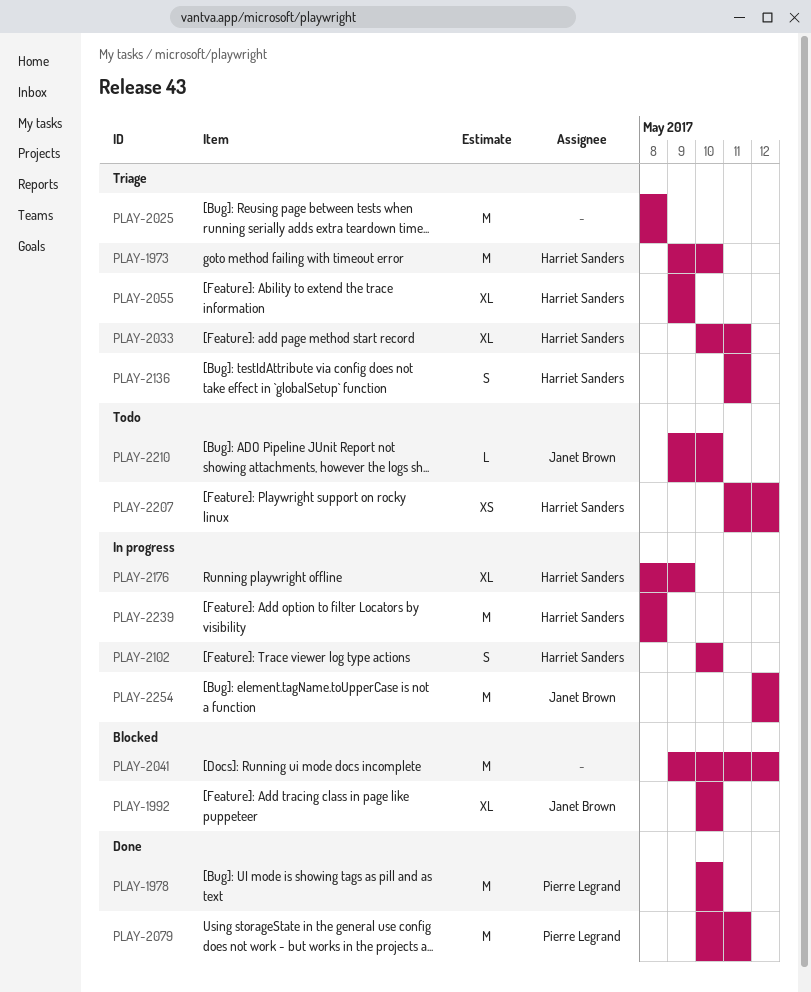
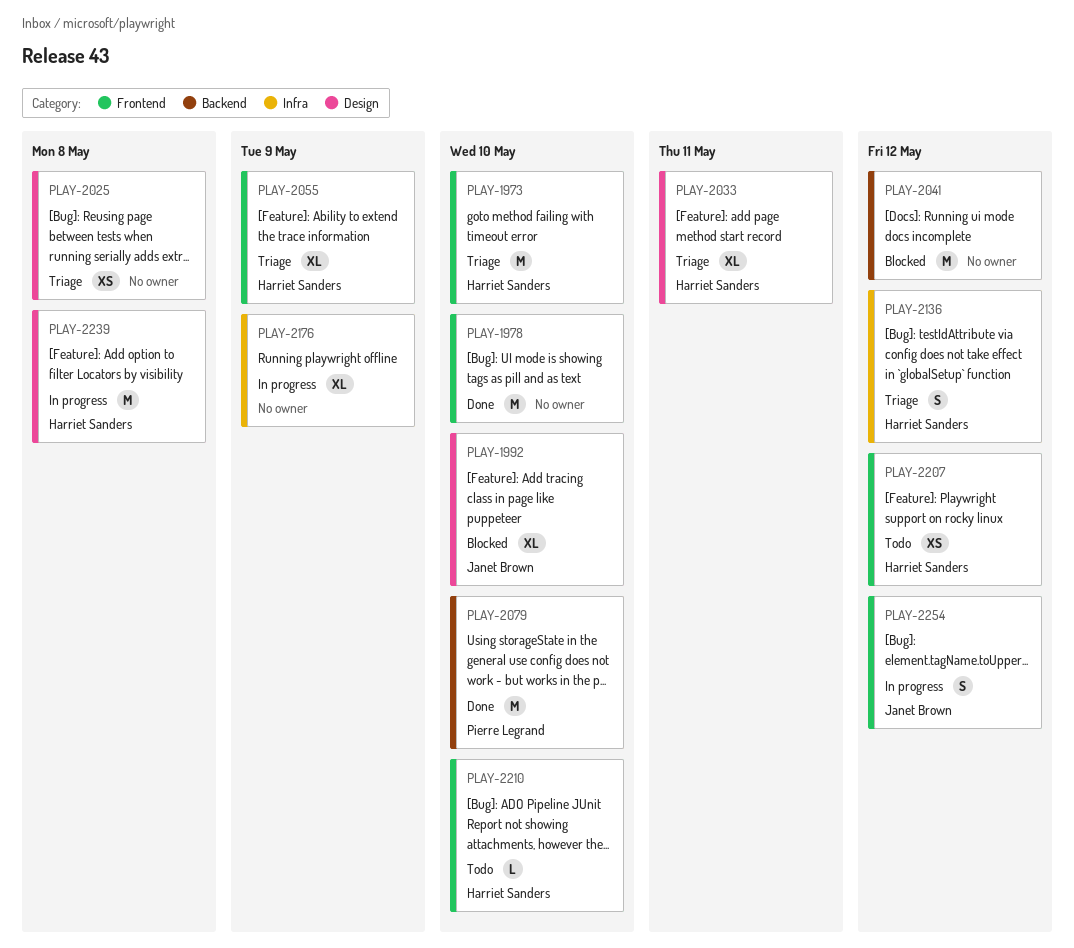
PLAY-1978, owner: Pierre Legrand -> none
PLAY-2025, estimate: M -> XS
PLAY-2079, due: May 11 -> May 10
PLAY-2102: present -> none
PLAY-2136, due: May 11 -> May 12
PLAY-2176, owner: Harriet Sanders -> none
PLAY-2210, owner: Janet Brown -> Harriet Sanders
PLAY-2254, estimate: M -> S

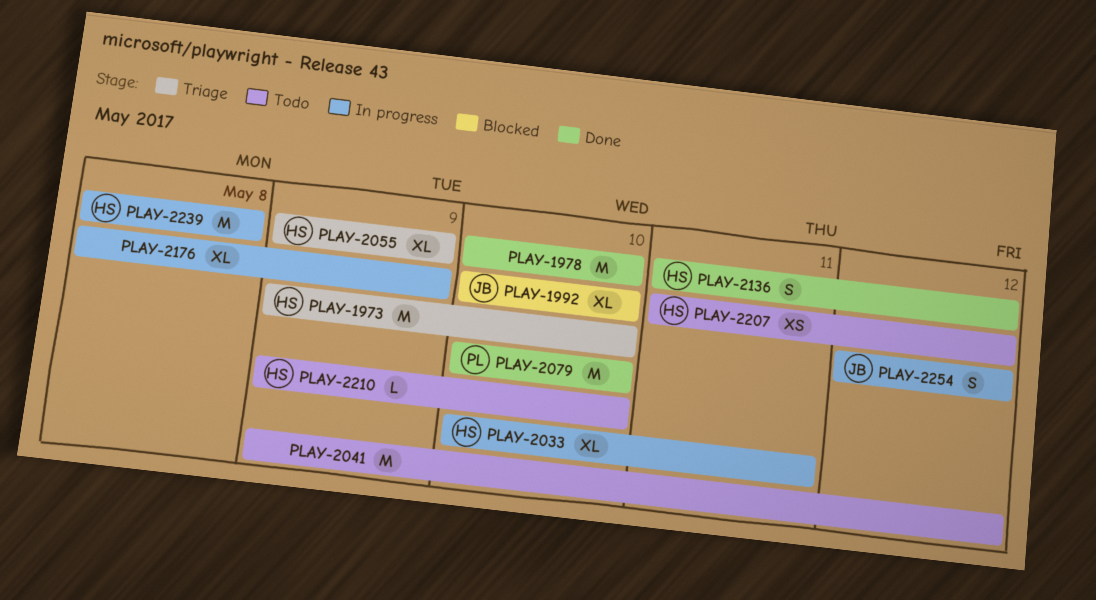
PLAY-2025: present -> none
PLAY-2033, status: Triage -> In progress
PLAY-2041, status: Blocked -> Todo
PLAY-2136, status: Triage -> Done

